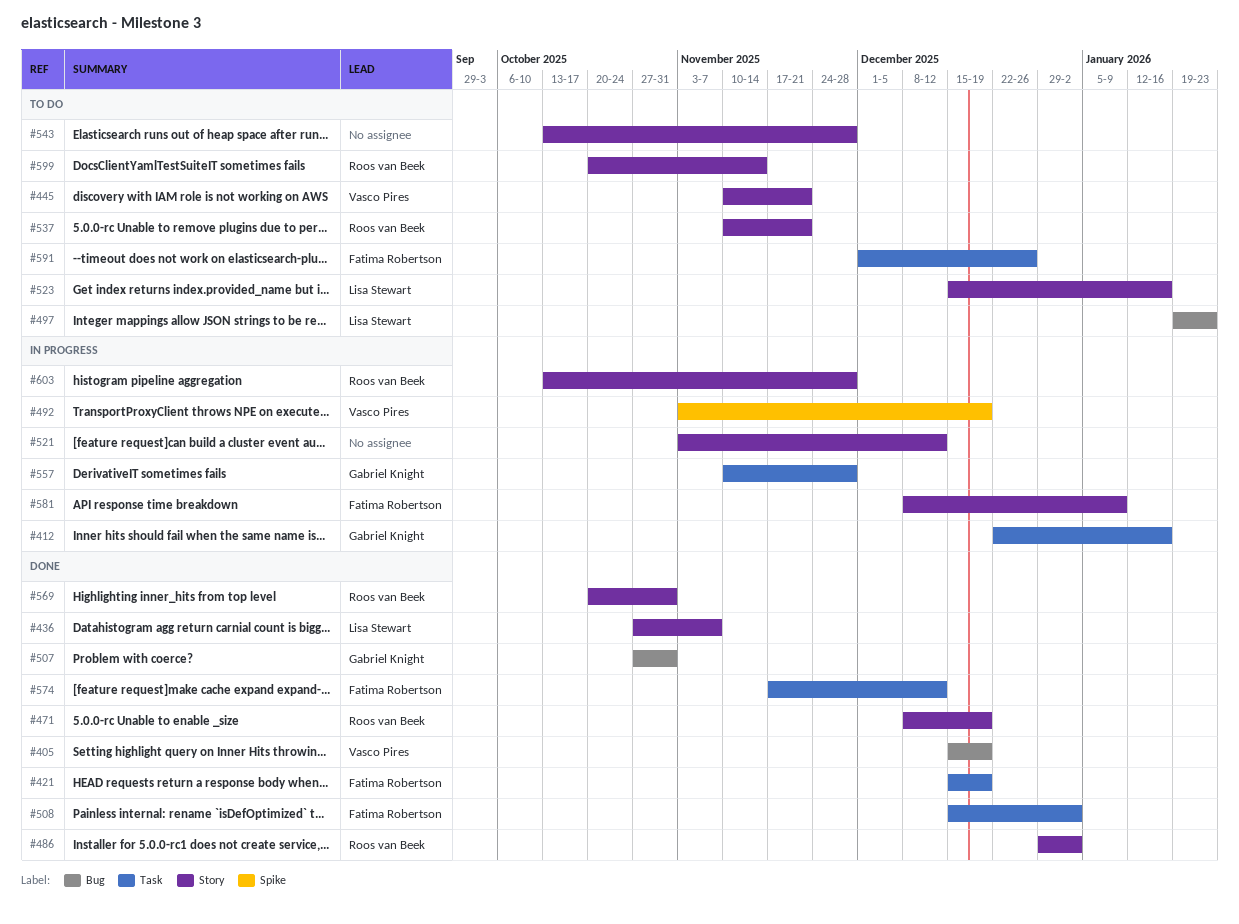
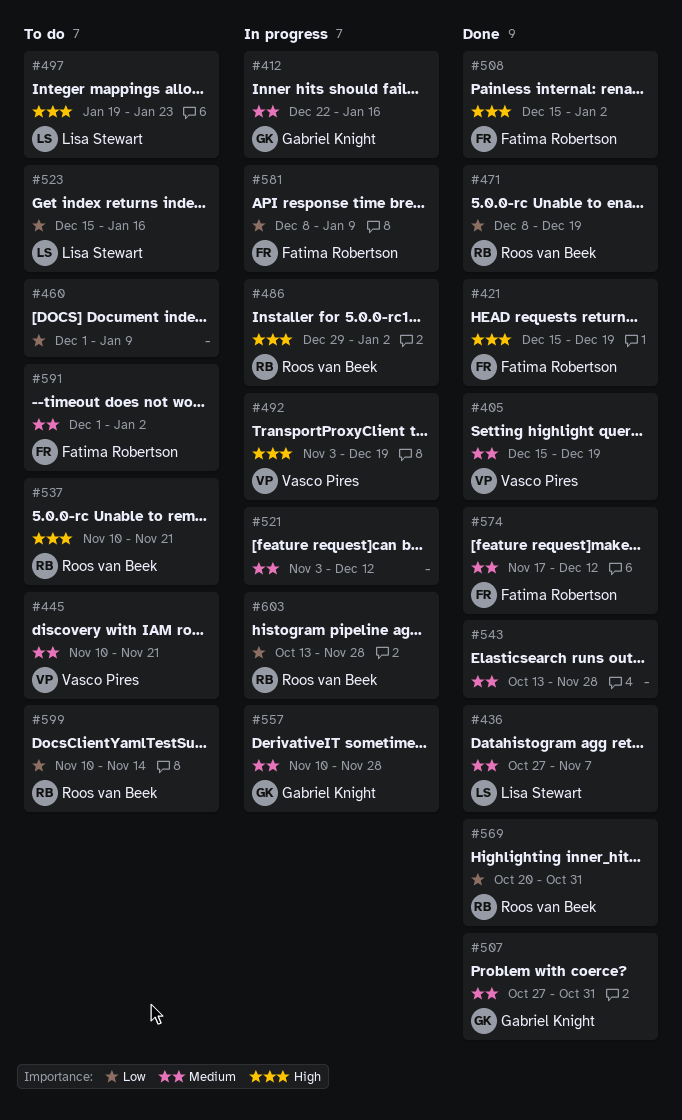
#460: none -> present
#486, status: Done -> In progress
#543, status: To do -> Done
#591, due: Dec 26 -> Jan 2
#599, start: Oct 20 -> Nov 10

